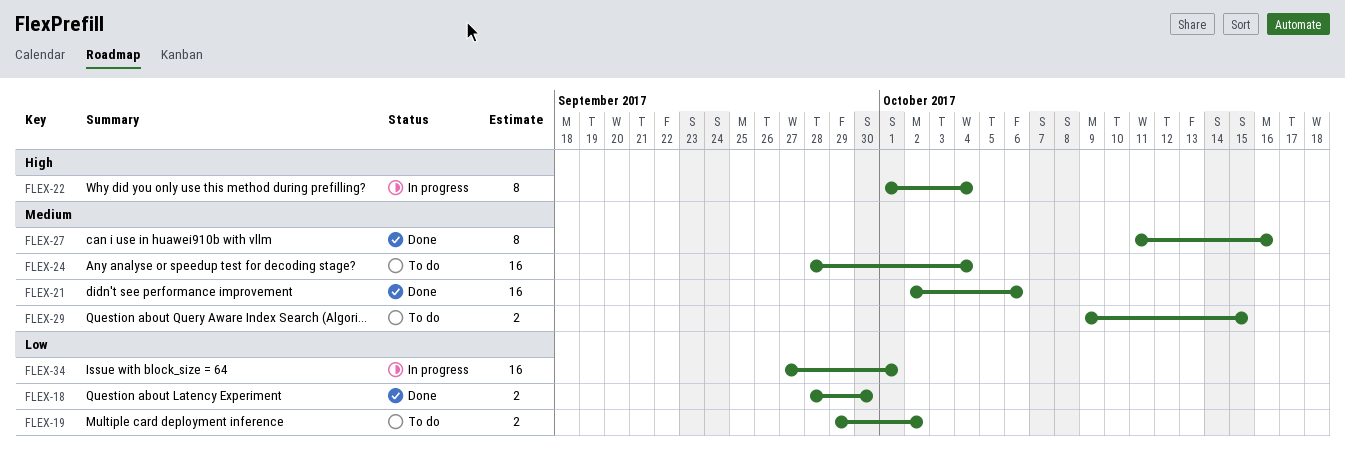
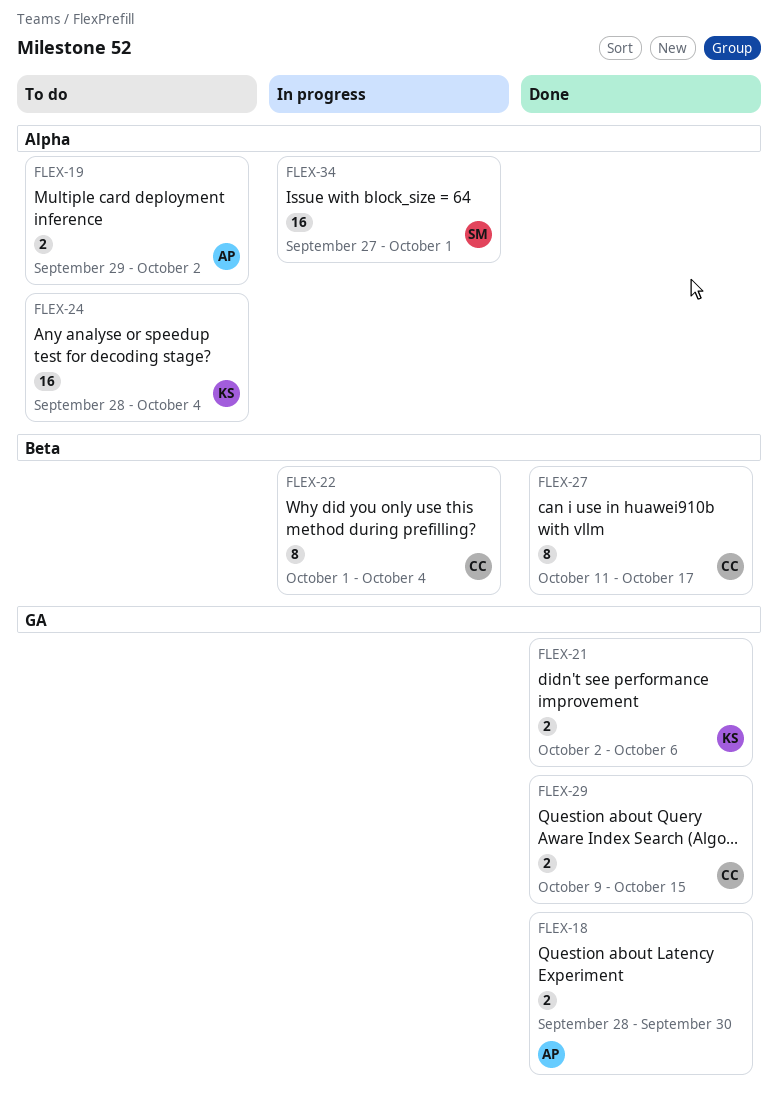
FLEX-21, estimate: 16 -> 2
FLEX-27, due: Oct 16 -> Oct 17
FLEX-29, status: To do -> Done

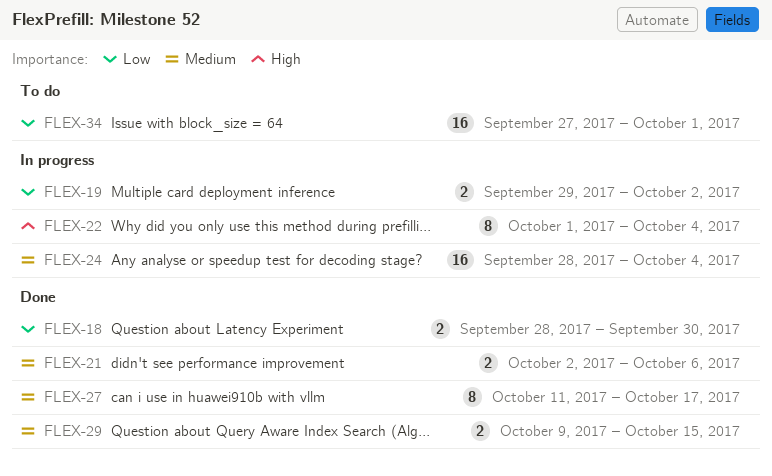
FLEX-19, status: To do -> In progress
FLEX-24, status: To do -> In progress
FLEX-34, status: In progress -> To do

